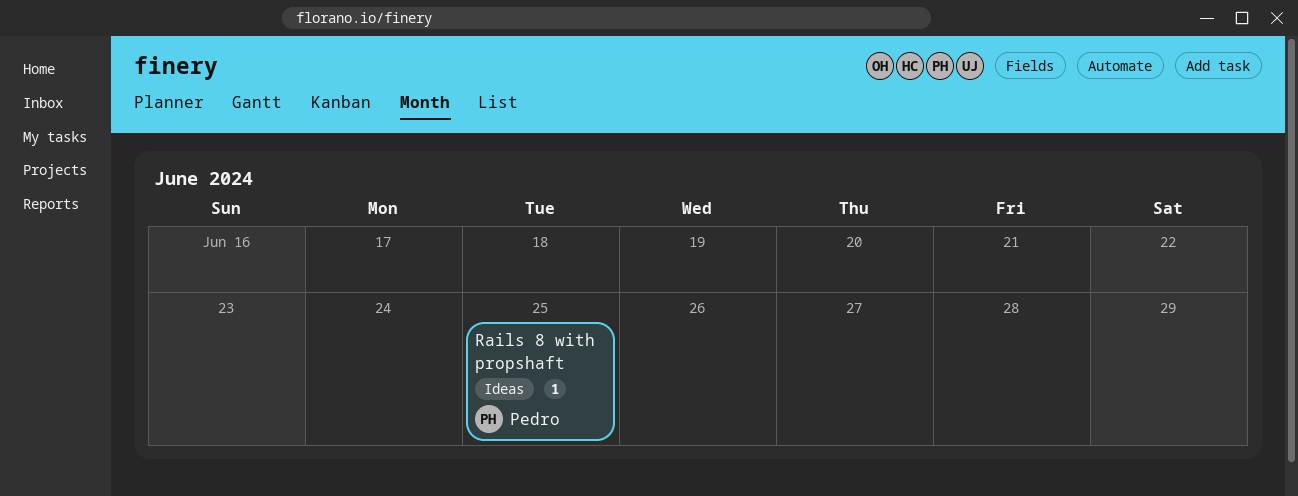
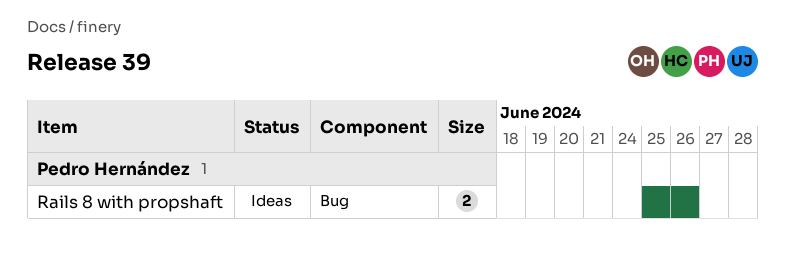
Rails 8 with propshaft, estimate: 1 -> 2
Rails 8 with propshaft, due: Jun 25 -> Jun 26

